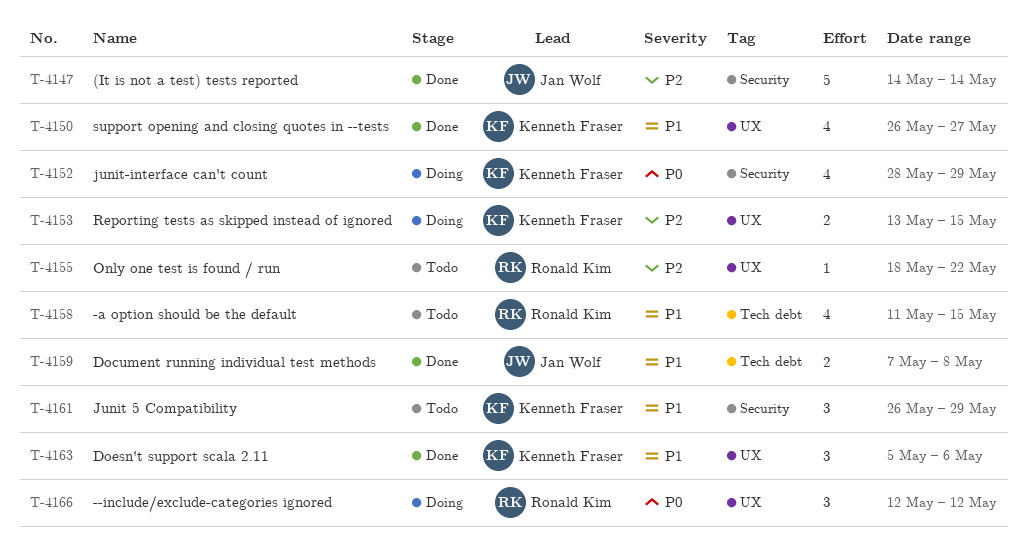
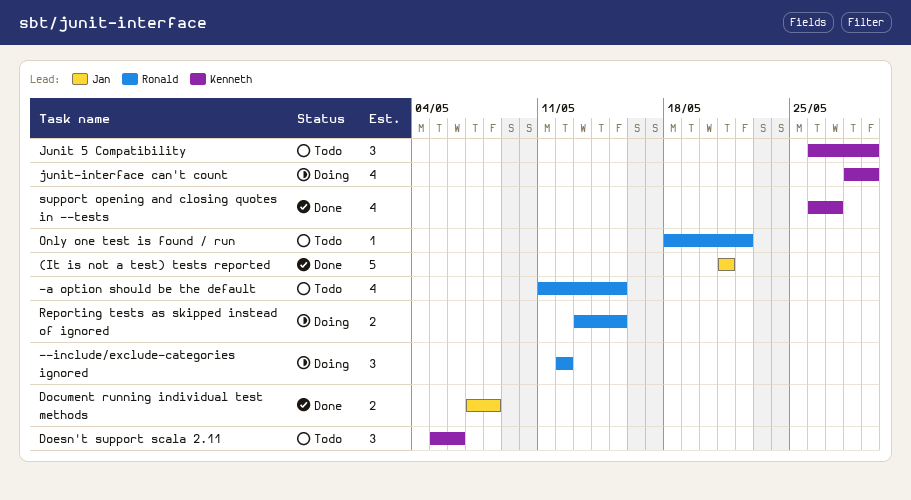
(It is not a test) tests reported, start: May 14 -> May 21
(It is not a test) tests reported, due: May 14 -> May 21
Doesn't support scala 2.11, status: Done -> Todo
Reporting tests as skipped instead of ignored, owner: Kenneth Fraser -> Ronald Kim

